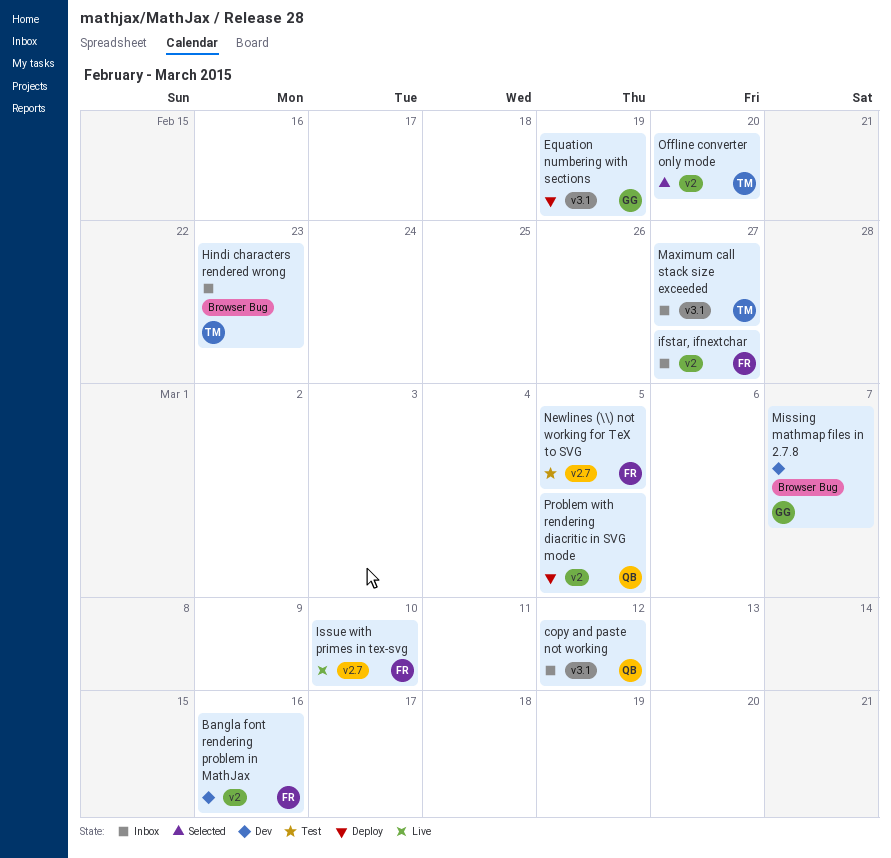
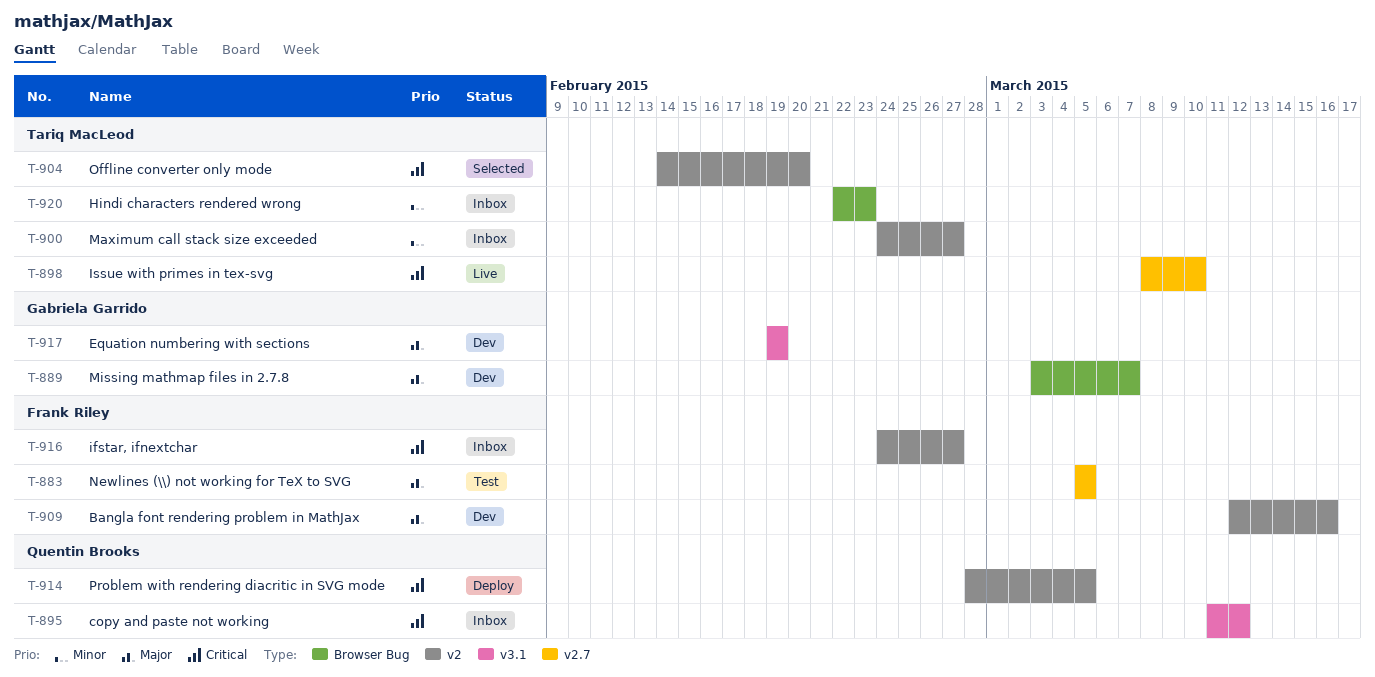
Equation numbering with sections, status: Deploy -> Dev
Issue with primes in tex-svg, owner: Frank Riley -> Tariq MacLeod
Maximum call stack size exceeded, label: v3.1 -> v2

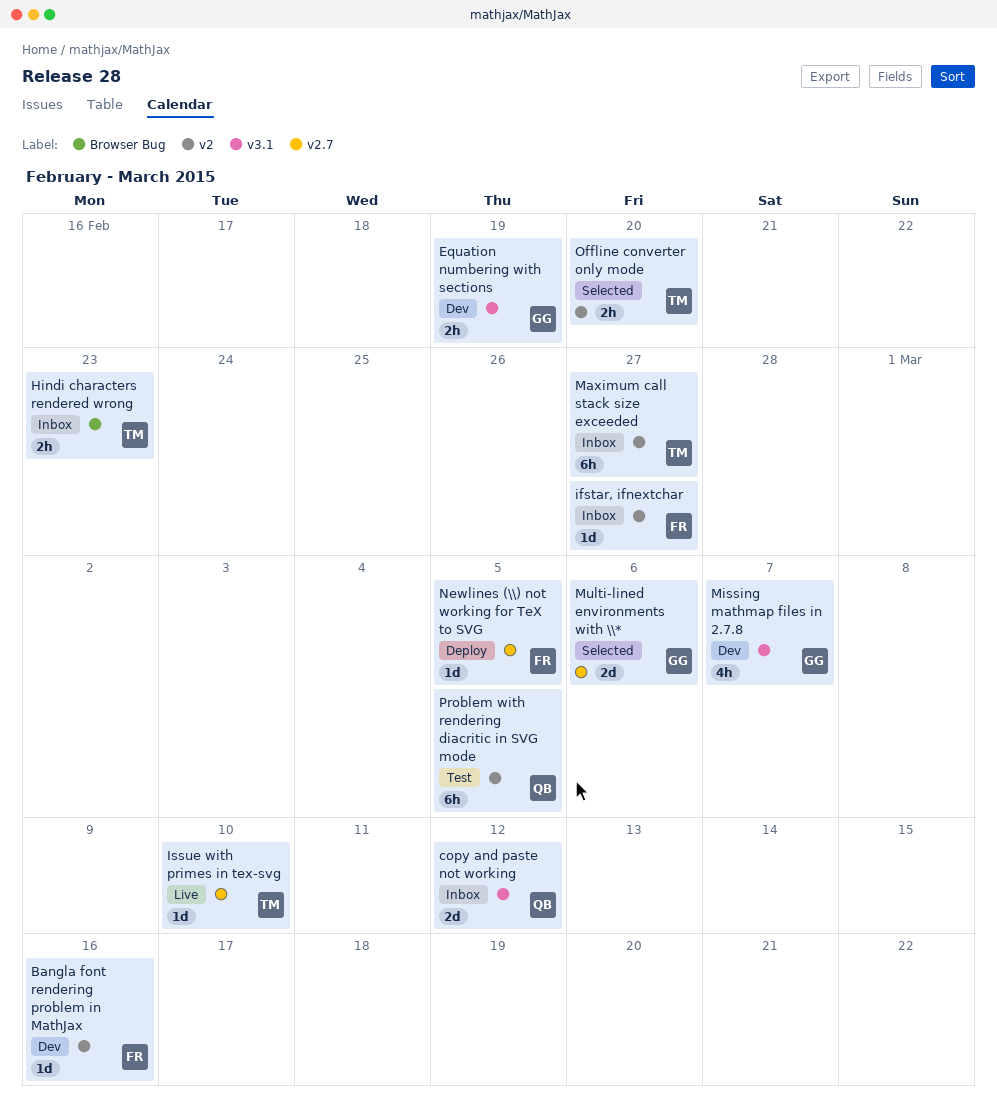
Missing mathmap files in 2.7.8, label: Browser Bug -> v3.1
Multi-lined environments with \\*: none -> present
Newlines (\\) not working for TeX to SVG, status: Test -> Deploy
Problem with rendering diacritic in SVG mode, status: Deploy -> Test

